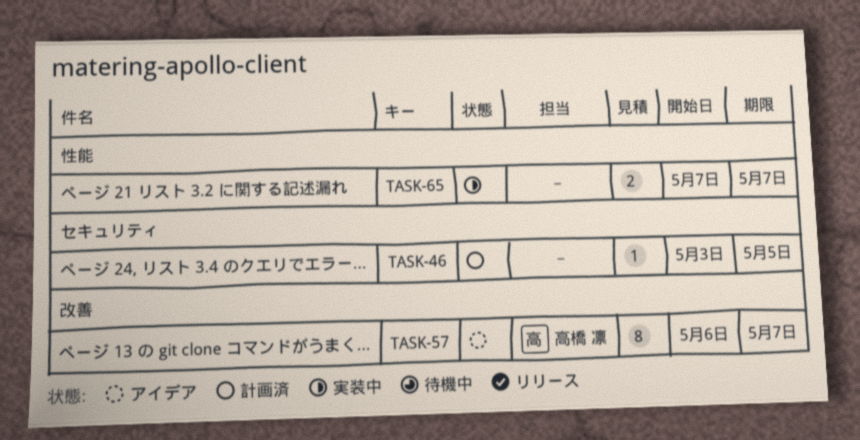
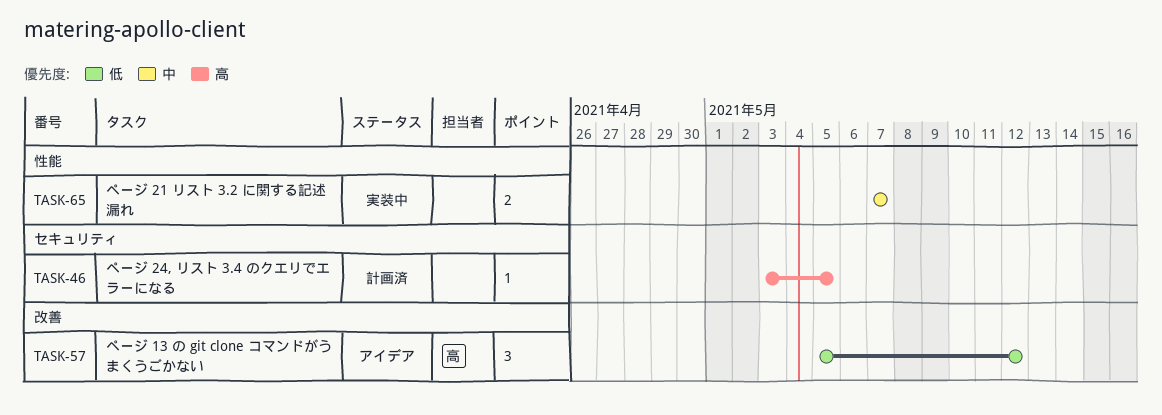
TASK-57, estimate: 8 -> 3
TASK-57, start: May 6 -> May 5
TASK-57, due: May 7 -> May 12

